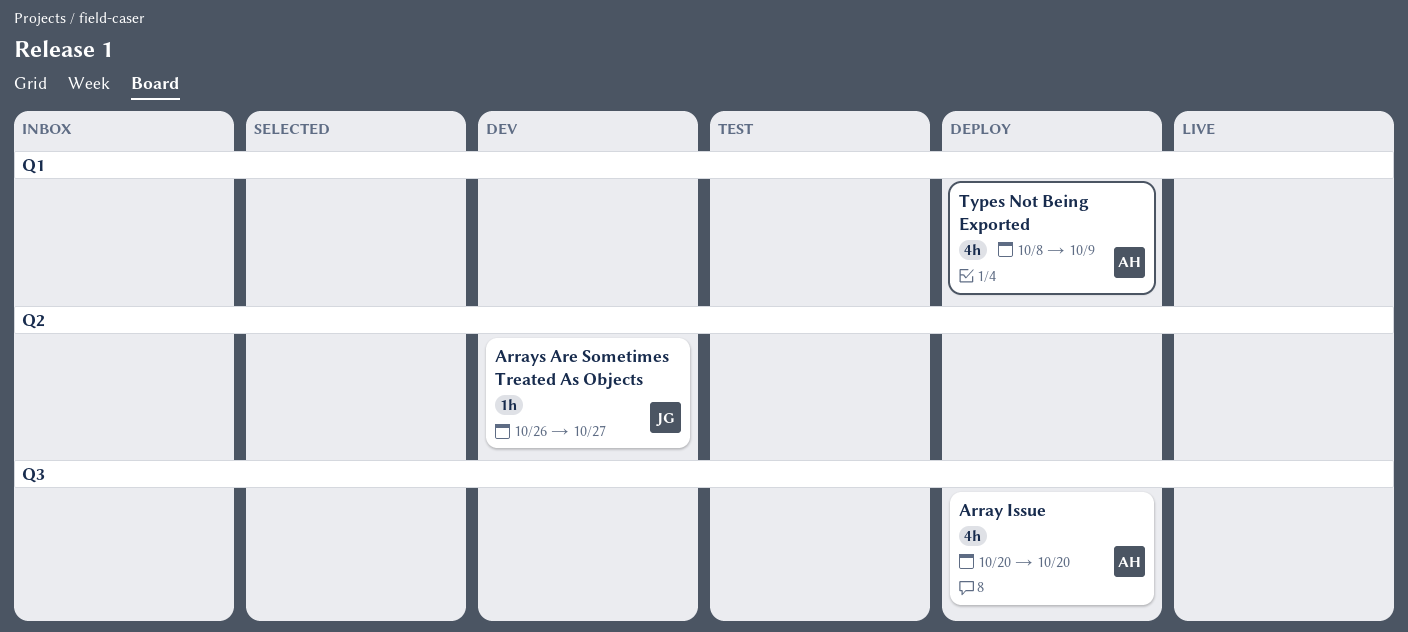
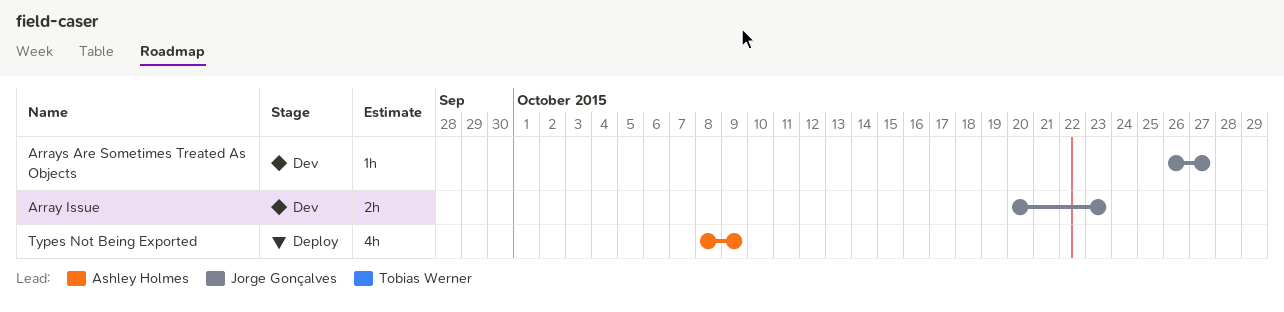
Array Issue, status: Deploy -> Dev
Array Issue, owner: Ashley Holmes -> Jorge Gonçalves
Array Issue, estimate: 4h -> 2h
Array Issue, due: Oct 20 -> Oct 23

